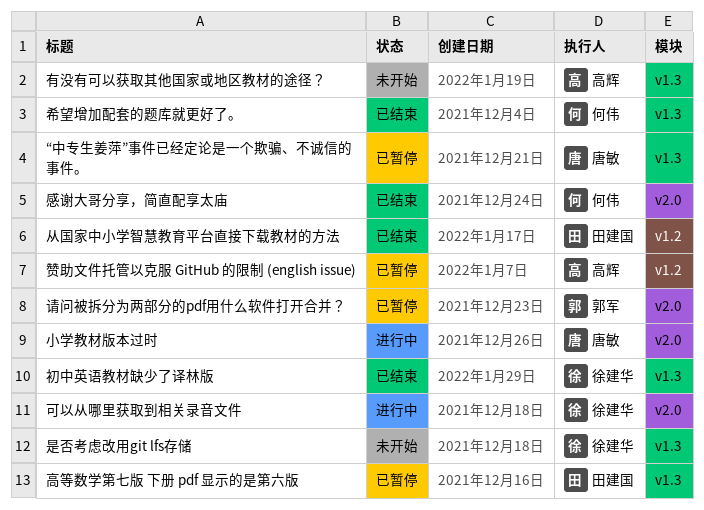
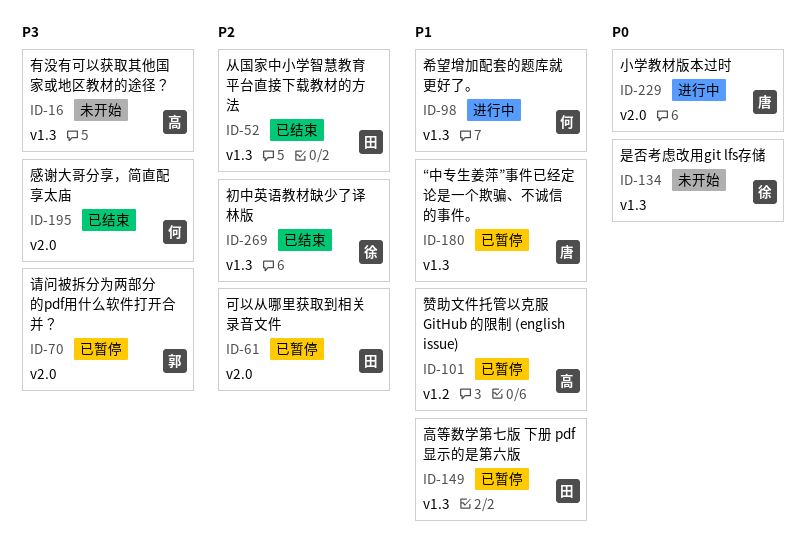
从国家中小学智慧教育平台直接下载教材的方法, label: v1.2 -> v1.3
可以从哪里获取到相关录音文件, status: 进行中 -> 已暂停
可以从哪里获取到相关录音文件, owner: 徐建华 -> 田建国
希望增加配套的题库就更好了。, status: 已结束 -> 进行中

